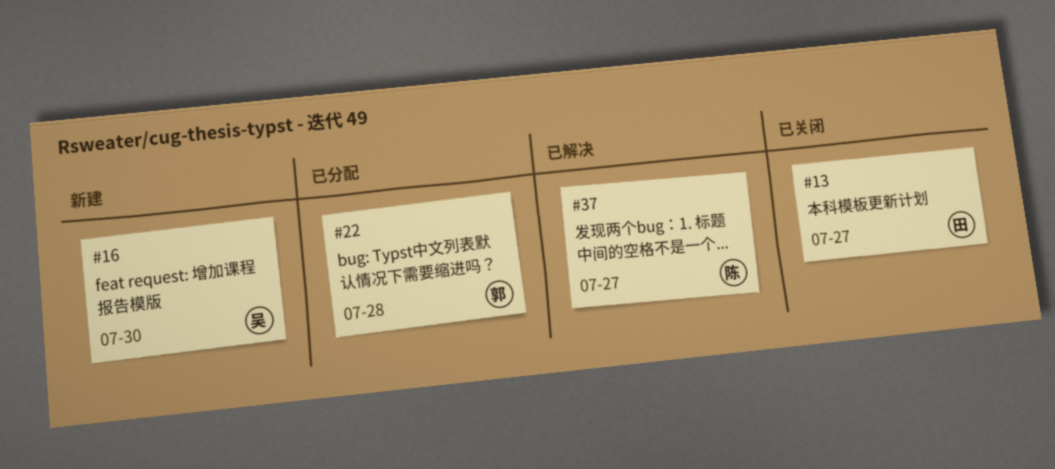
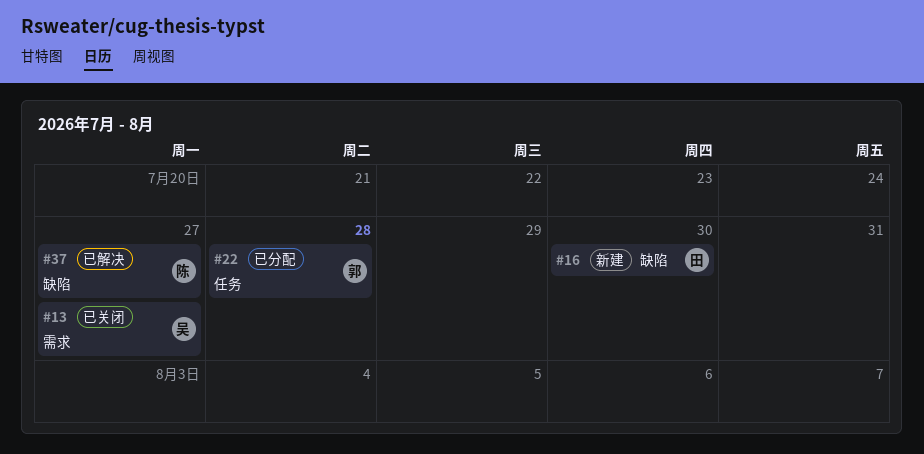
#13, owner: 田 -> 吴
#16, owner: 吴 -> 田

